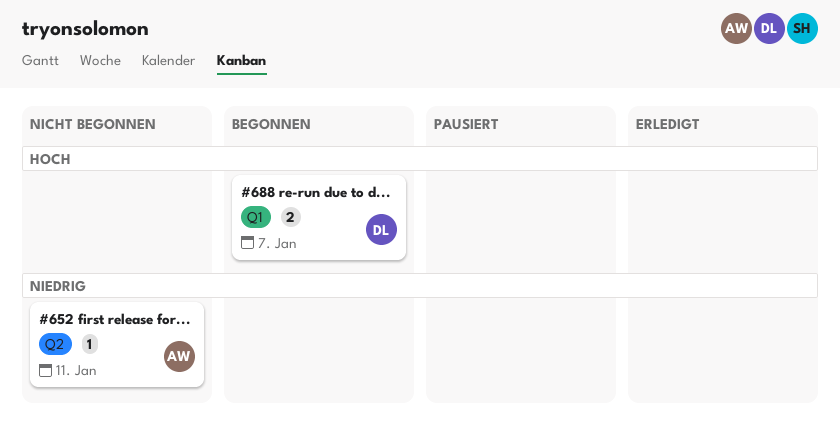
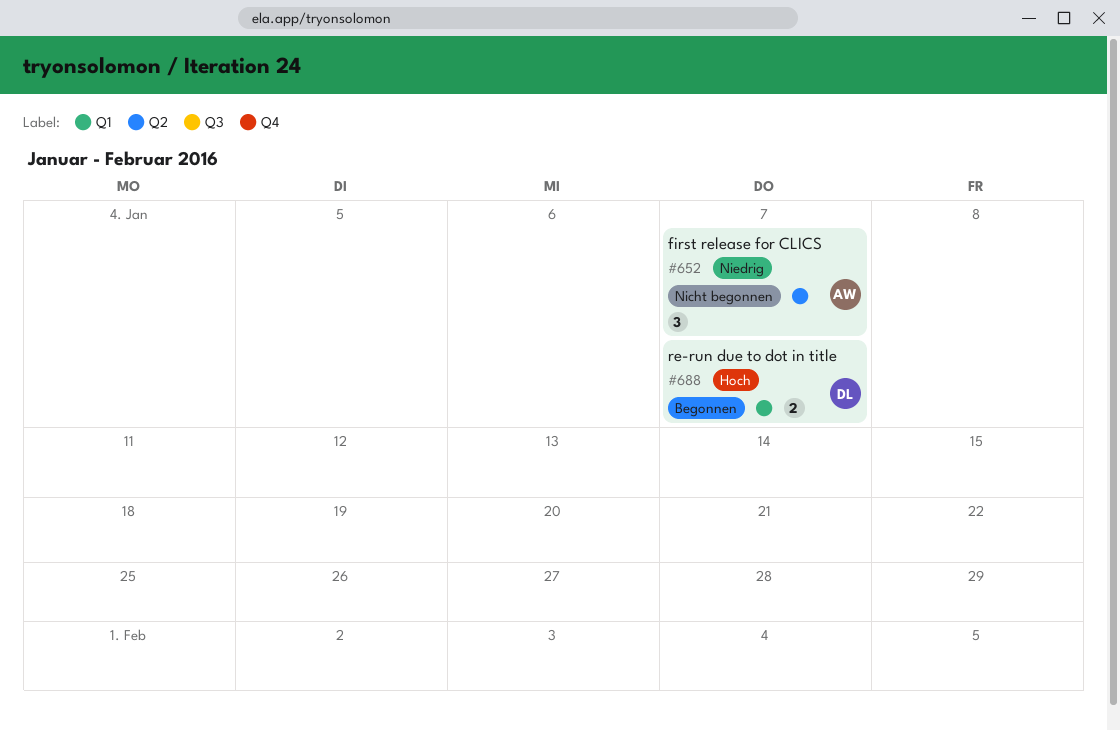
#652, estimate: 1 -> 3
#652, due: Jan 11 -> Jan 7

